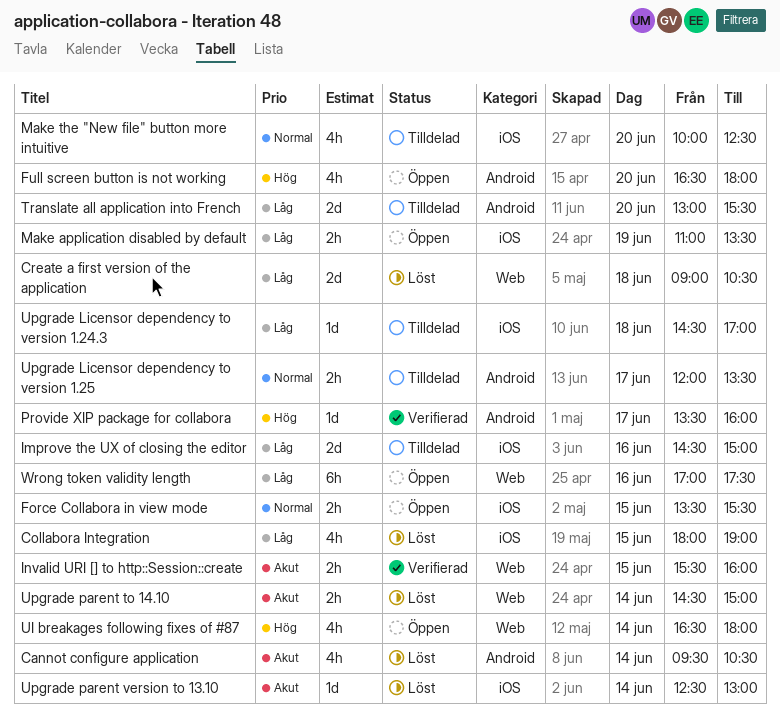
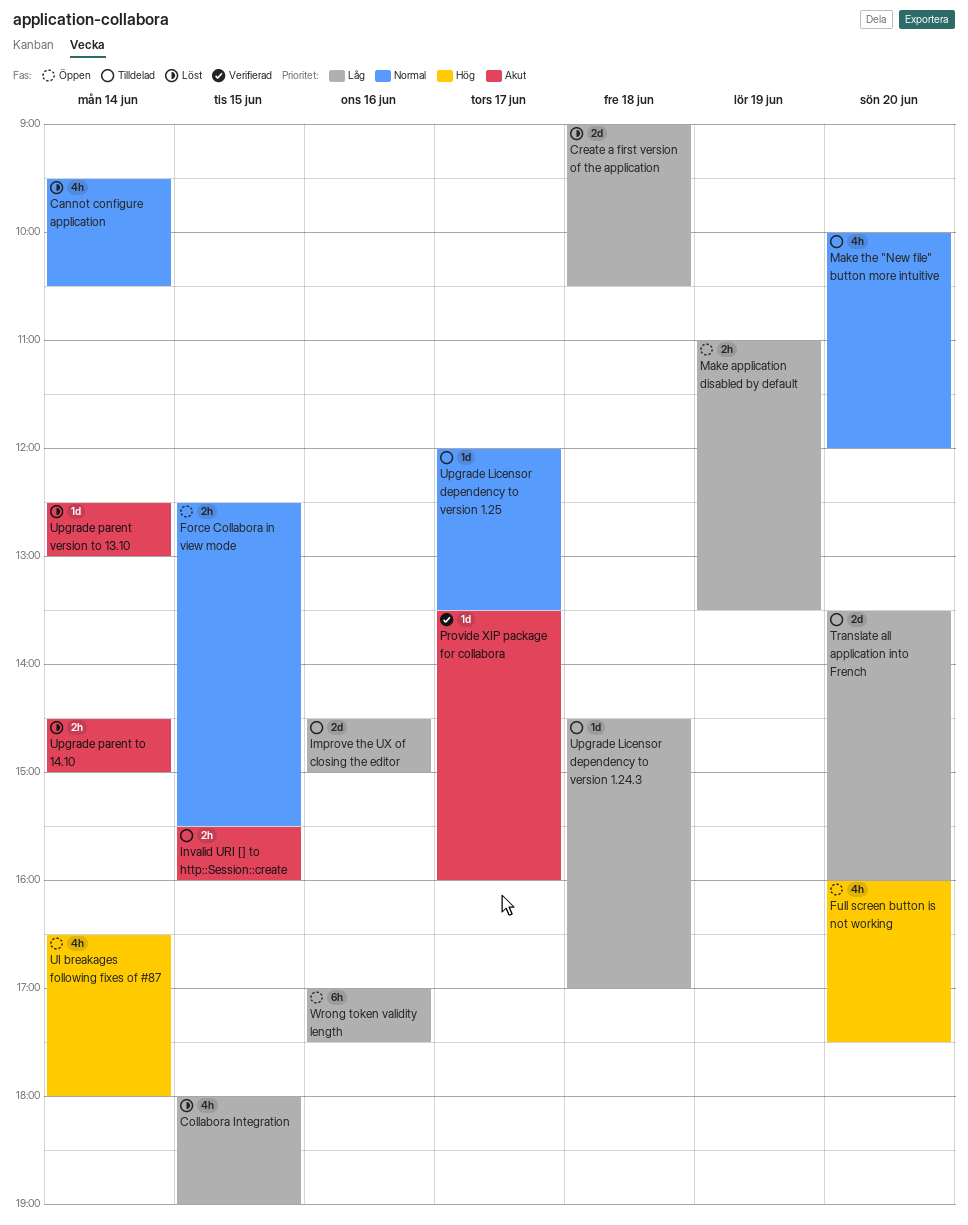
Cannot configure application, priority: Akut -> Normal
Force Collabora in view mode, begins: 13:30 -> 12:30
Full screen button is not working, begins: 16:30 -> 16:00
Full screen button is not working, ends: 18:00 -> 17:30
Invalid URI [] to http::Session::create, status: Verifierad -> Tilldelad
Make the "New file" button more intuitive, ends: 12:30 -> 12:00
Provide XIP package for collabora, priority: Hög -> Akut
Translate all application into French, begins: 13:00 -> 13:30
Translate all application into French, ends: 15:30 -> 16:00
Upgrade Licensor dependency to version 1.25, estimate: 2h -> 1d

